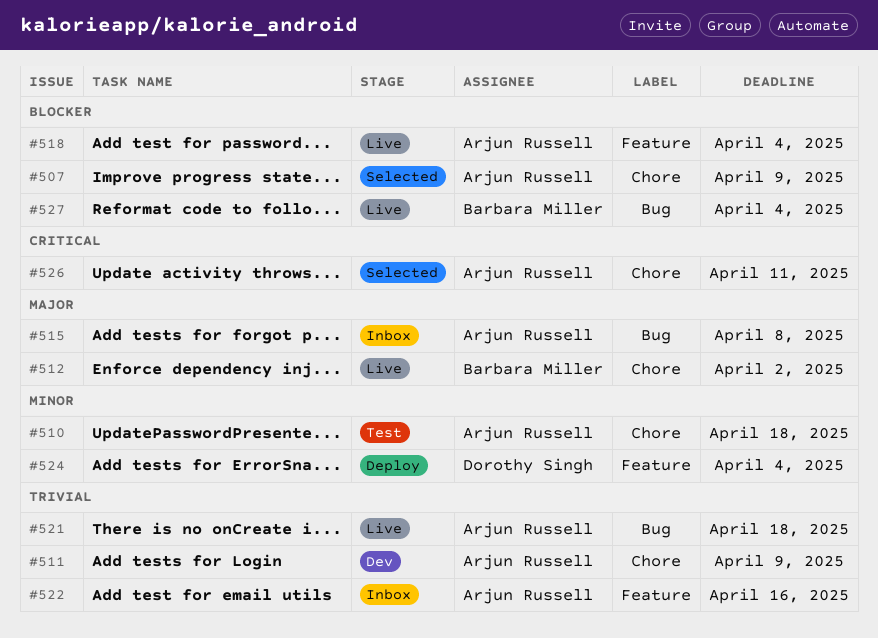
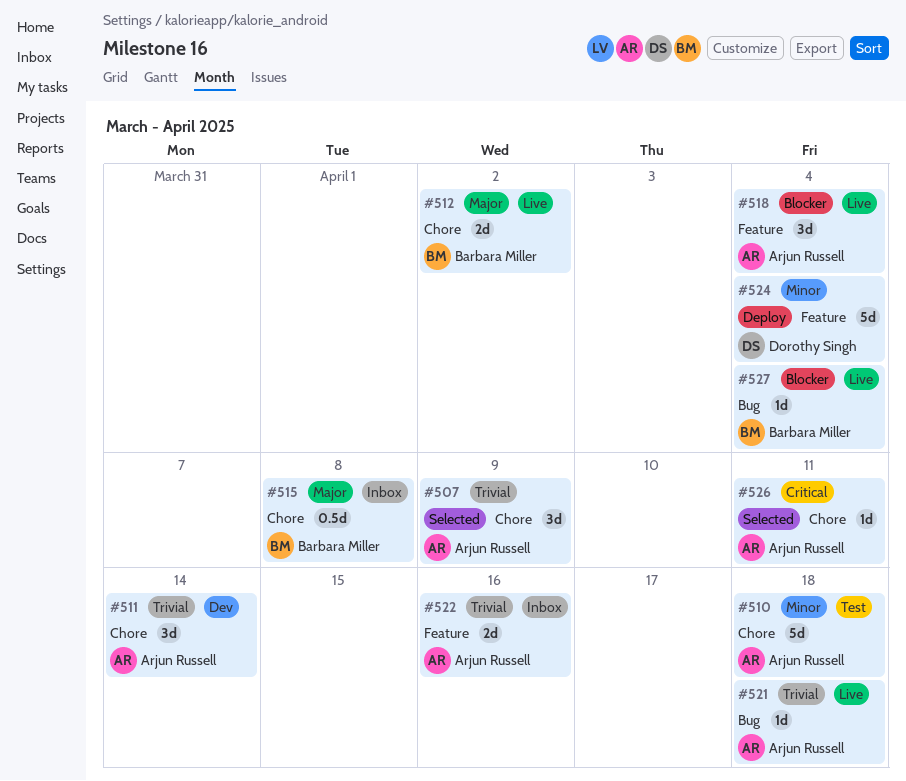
#507, priority: Blocker -> Trivial
#511, due: Apr 9 -> Apr 14
#515, owner: Arjun Russell -> Barbara Miller
#515, label: Bug -> Chore

